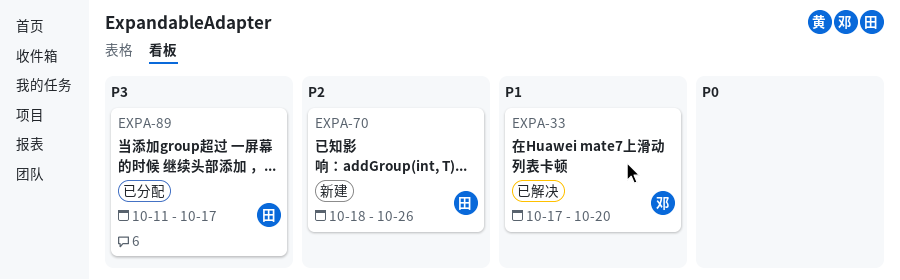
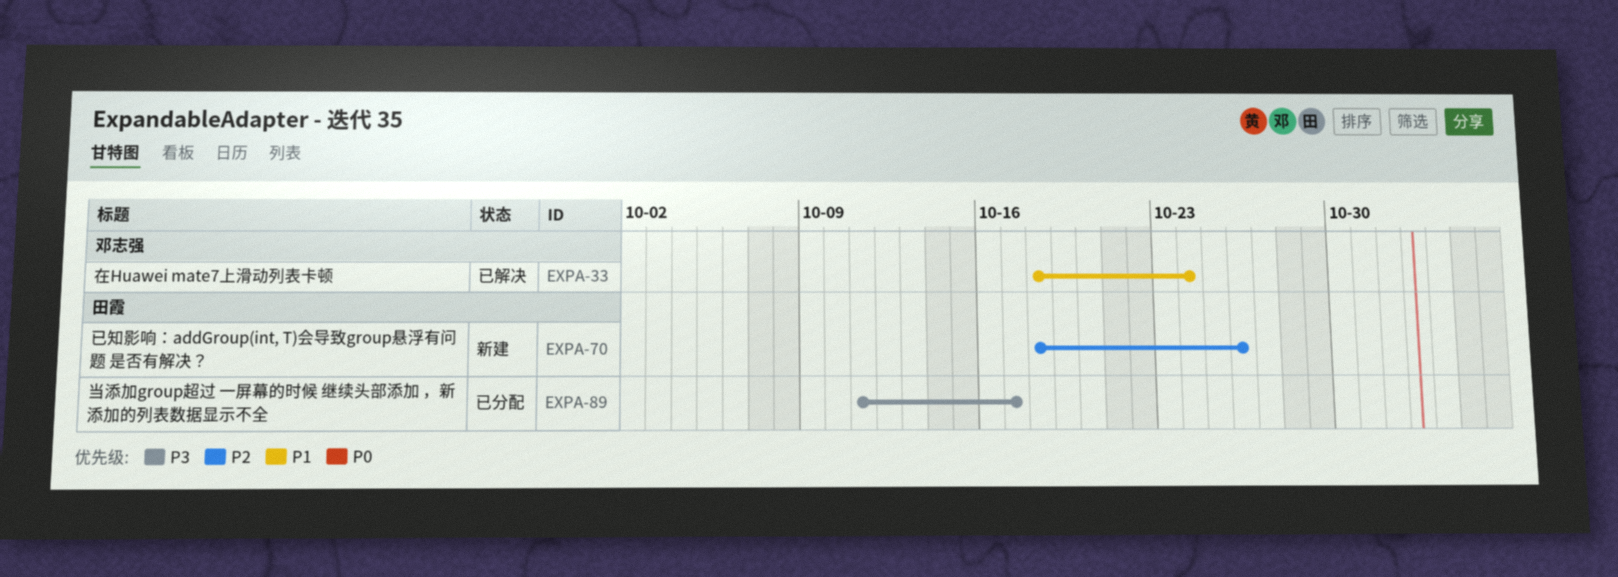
EXPA-33, start: Oct 17 -> Oct 18
EXPA-33, due: Oct 20 -> Oct 24

